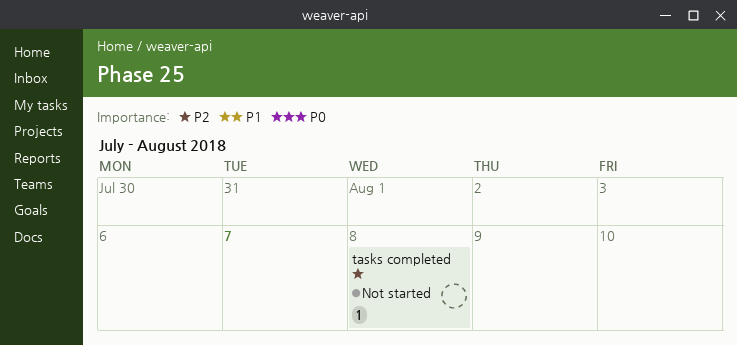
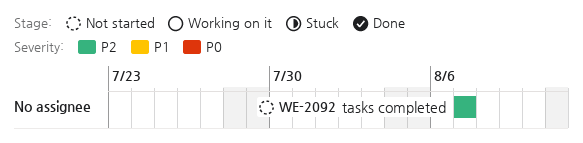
tasks completed, due: Aug 8 -> Aug 7

